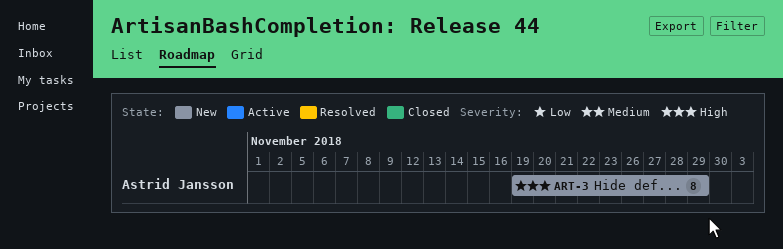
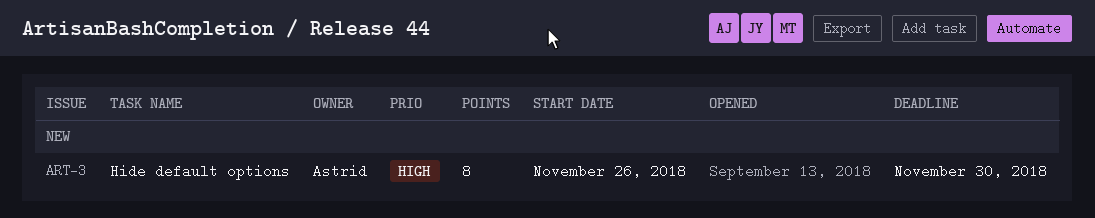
ART-3, start: Nov 19 -> Nov 26
ART-3, due: Nov 29 -> Nov 30

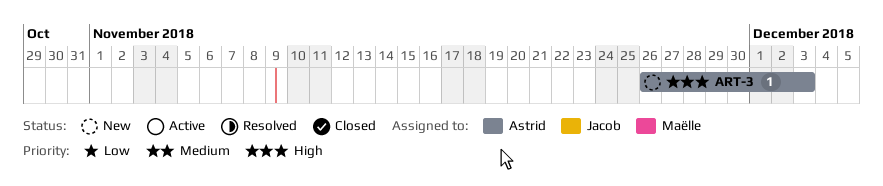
ART-3, estimate: 8 -> 1
ART-3, due: Nov 30 -> Dec 3

